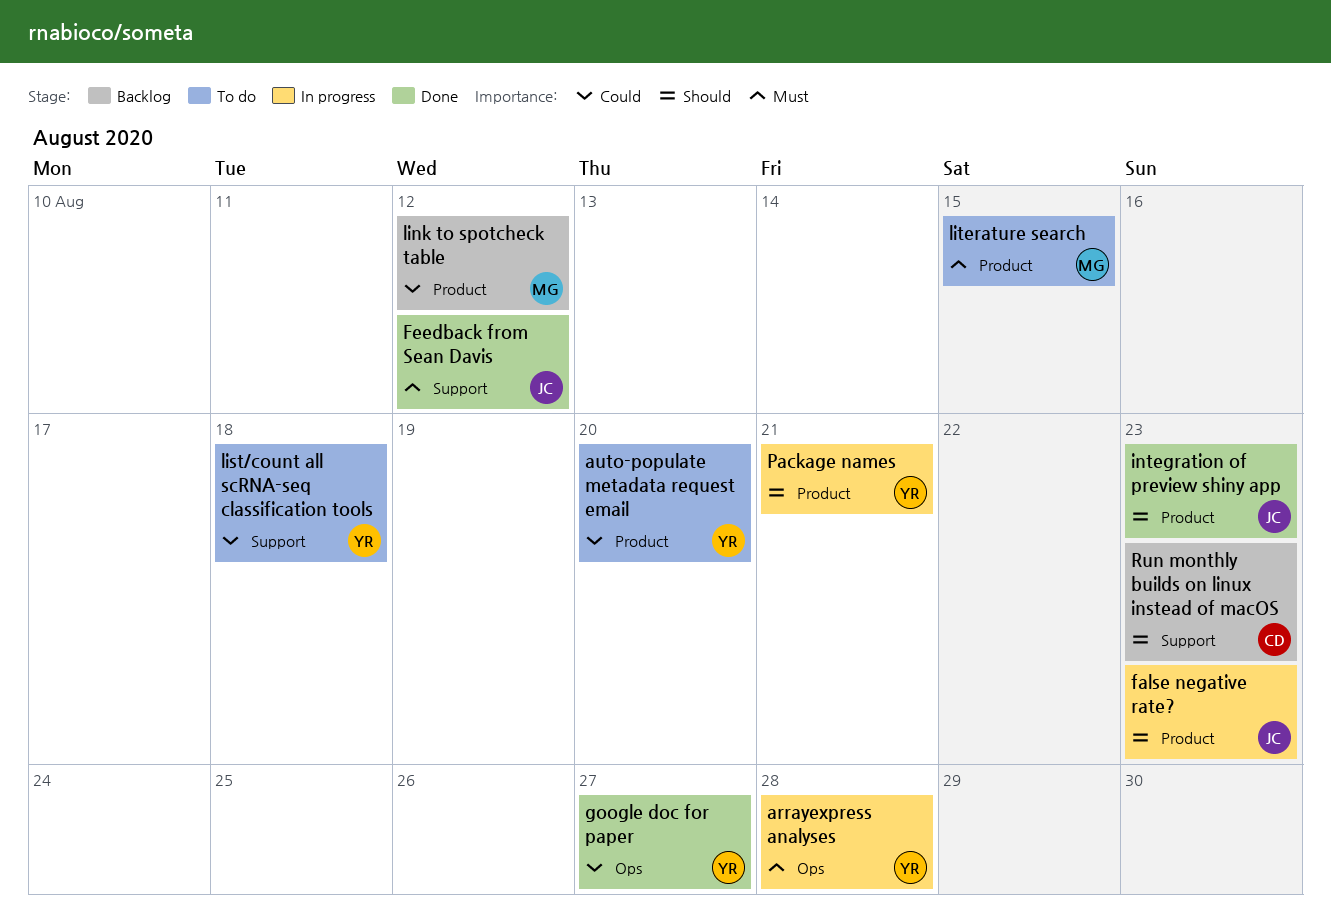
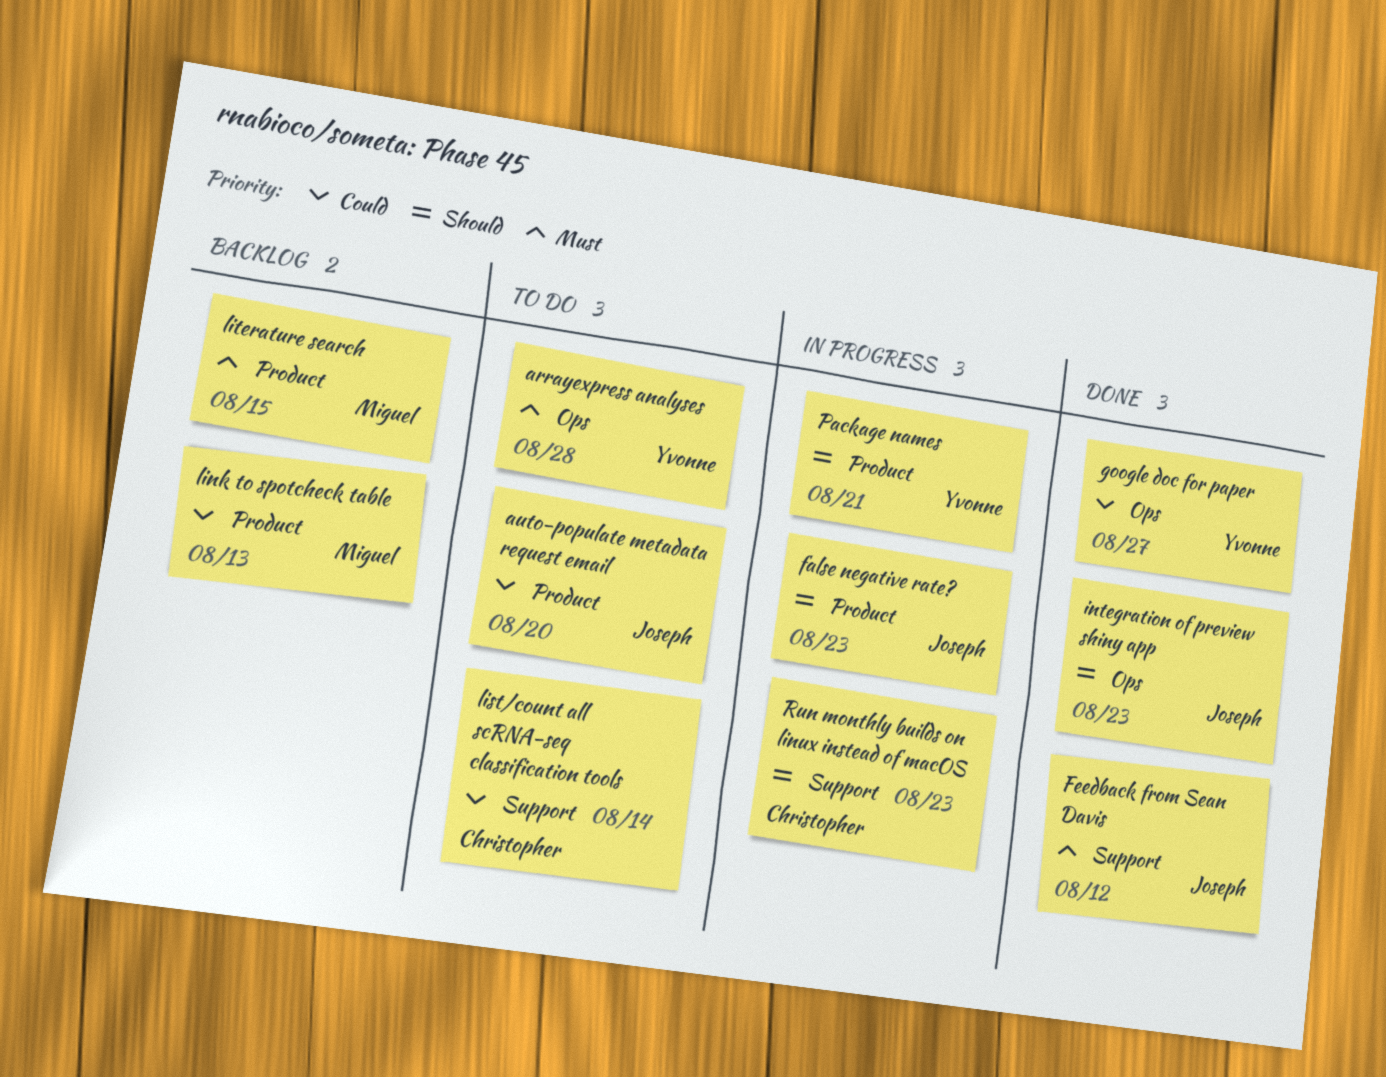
arrayexpress analyses, status: In progress -> To do
auto-populate metadata request email, owner: Yvonne -> Joseph
integration of preview shiny app, label: Product -> Ops
link to spotcheck table, due: Aug 12 -> Aug 13
list/count all scRNA-seq classification tools, owner: Yvonne -> Christopher
list/count all scRNA-seq classification tools, due: Aug 18 -> Aug 14
literature search, status: To do -> Backlog
Run monthly builds on linux instead of macOS, status: Backlog -> In progress

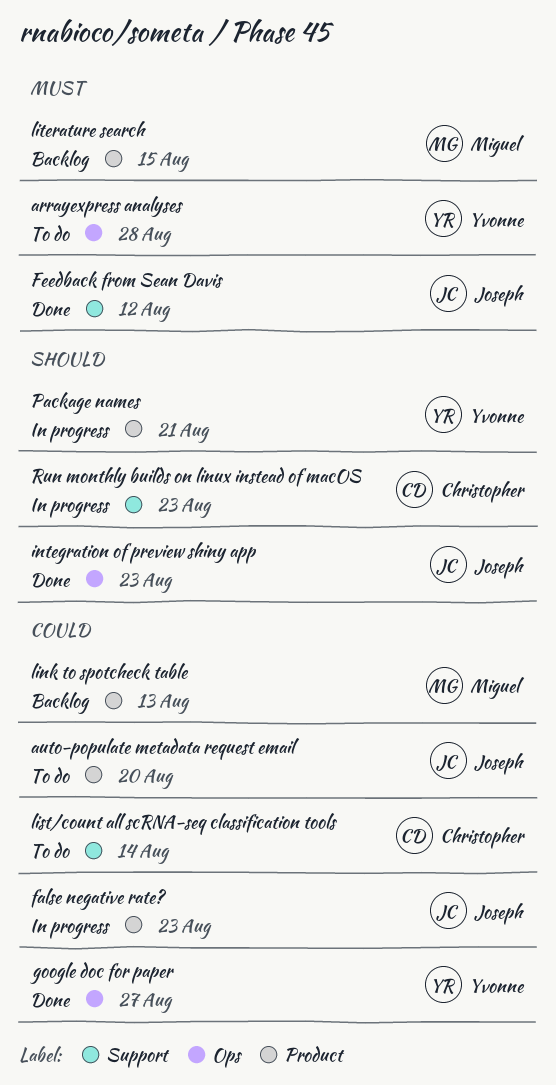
false negative rate?, priority: Should -> Could

